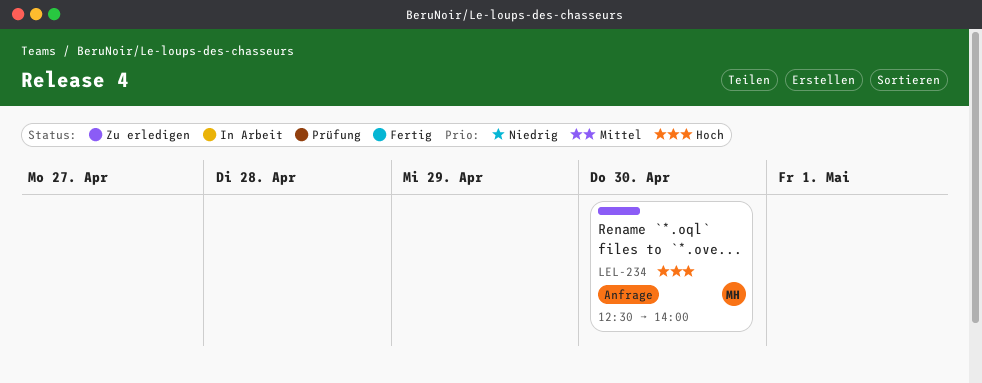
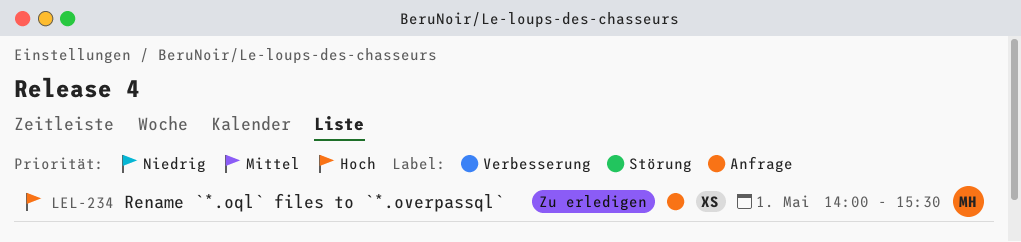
LEL-234, day: Apr 30 -> May 1
LEL-234, begins: 12:30 -> 14:00
LEL-234, ends: 14:00 -> 15:30

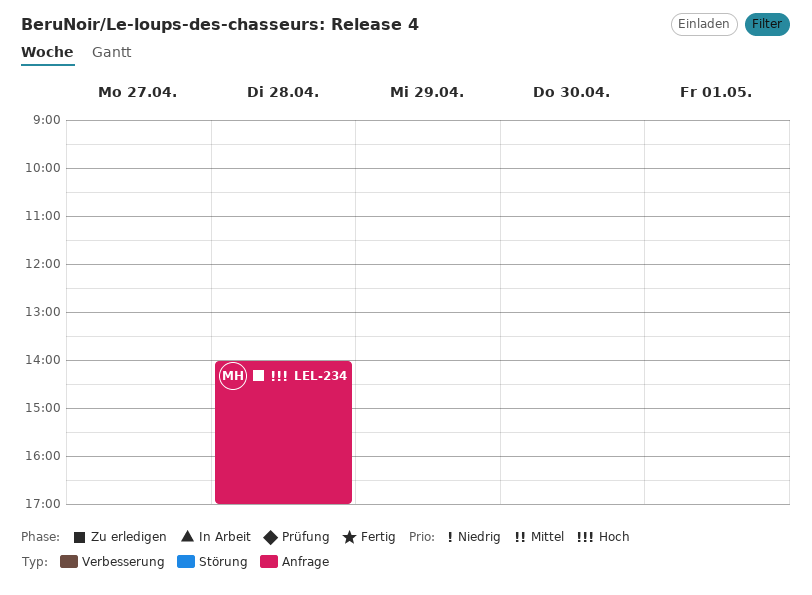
LEL-234, day: May 1 -> Apr 28
LEL-234, ends: 15:30 -> 17:00

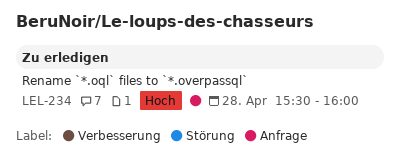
LEL-234, begins: 14:00 -> 15:30
LEL-234, ends: 17:00 -> 16:00

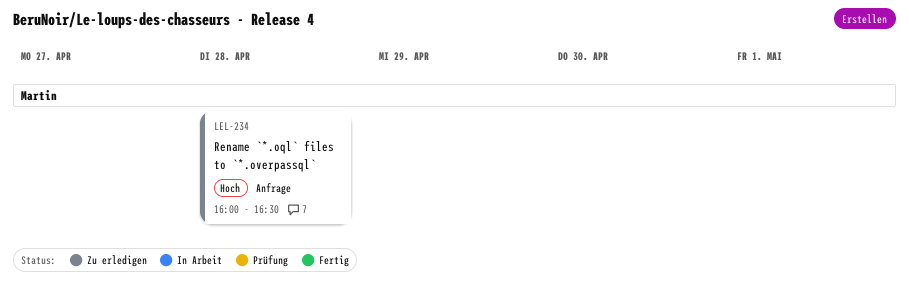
LEL-234, begins: 15:30 -> 16:00
LEL-234, ends: 16:00 -> 16:30

